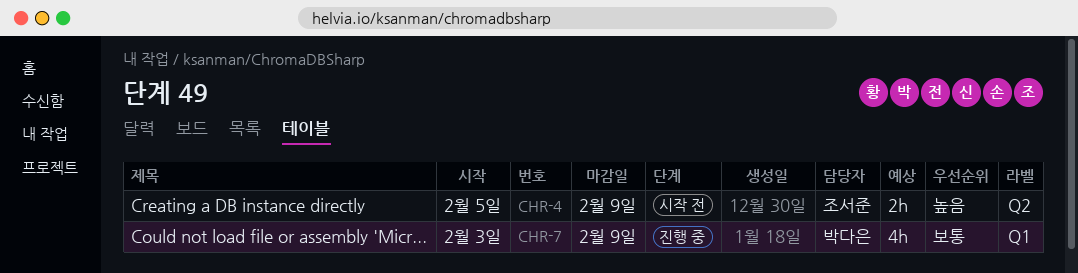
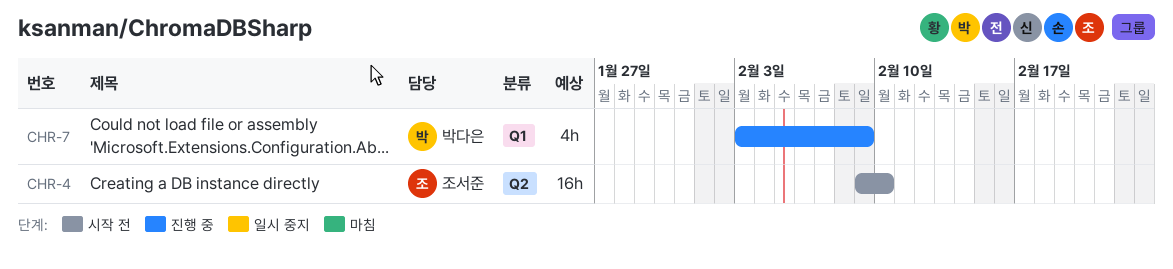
CHR-4, estimate: 2h -> 16h
CHR-4, start: Feb 5 -> Feb 9
CHR-4, due: Feb 9 -> Feb 10

